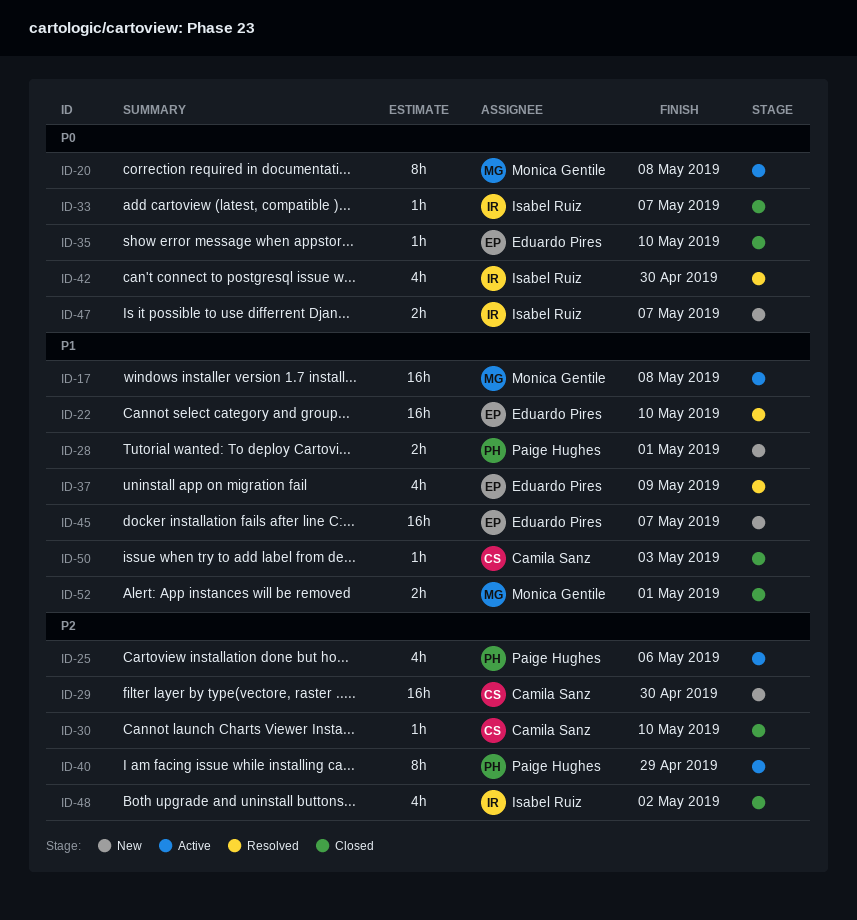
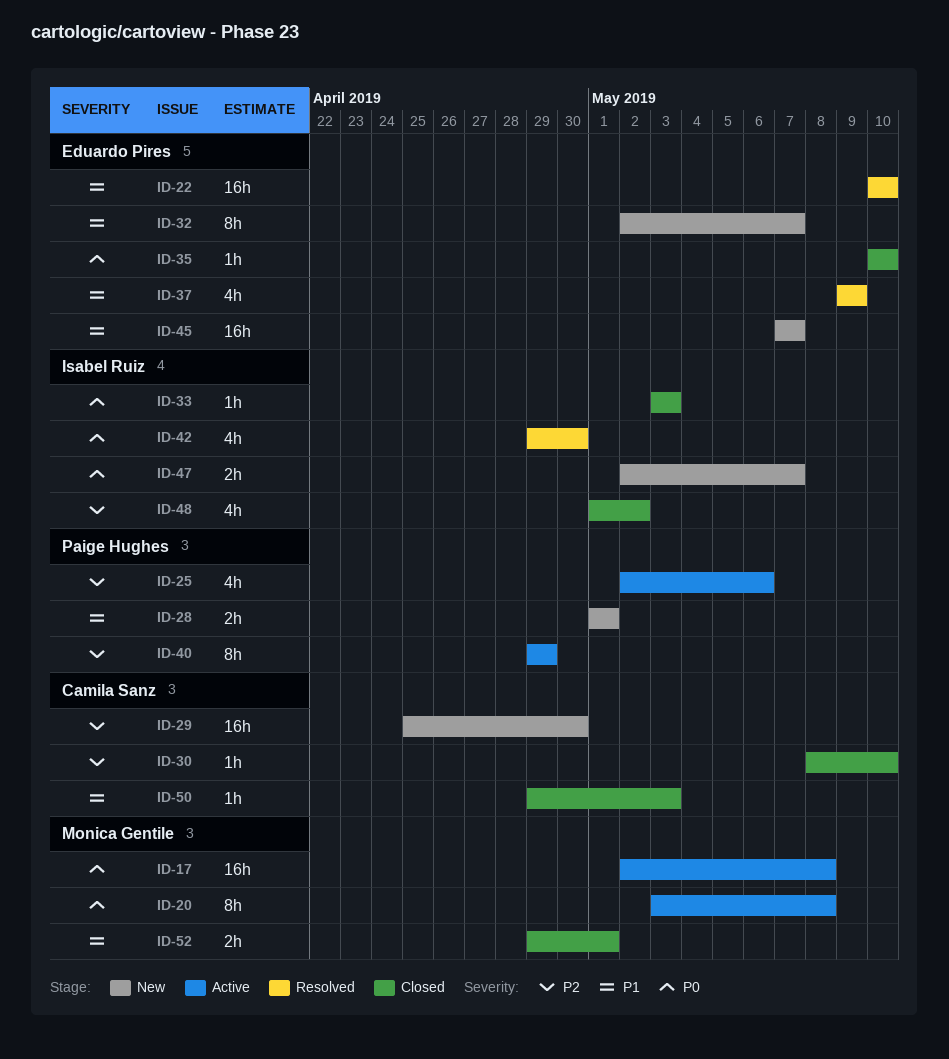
ID-17, priority: P1 -> P0
ID-32: none -> present
ID-33, due: May 7 -> May 3

